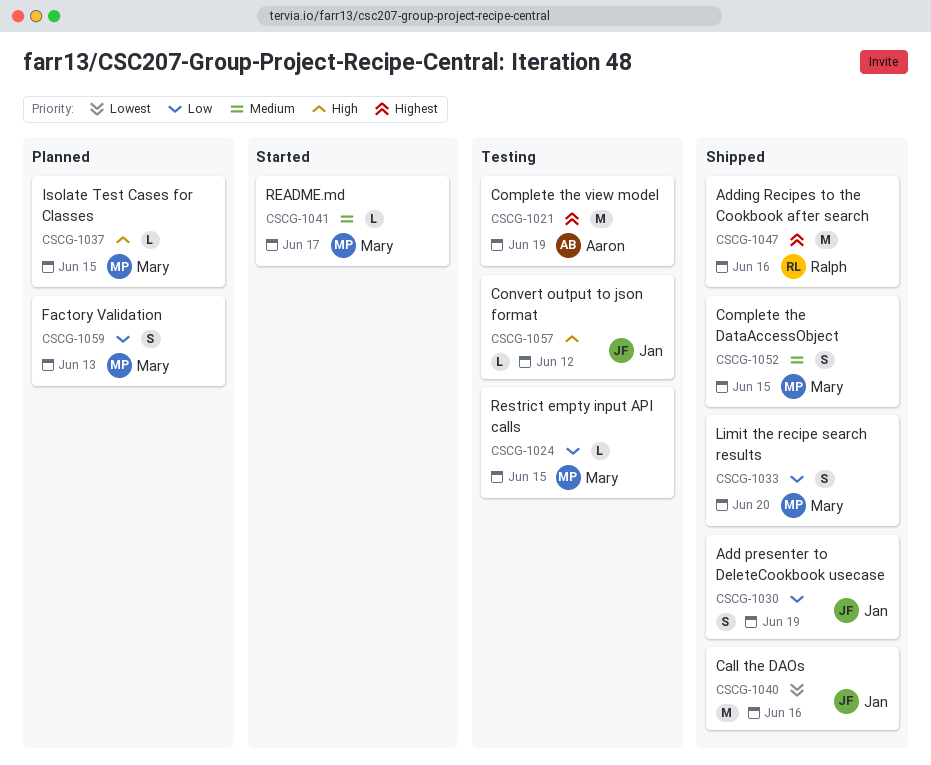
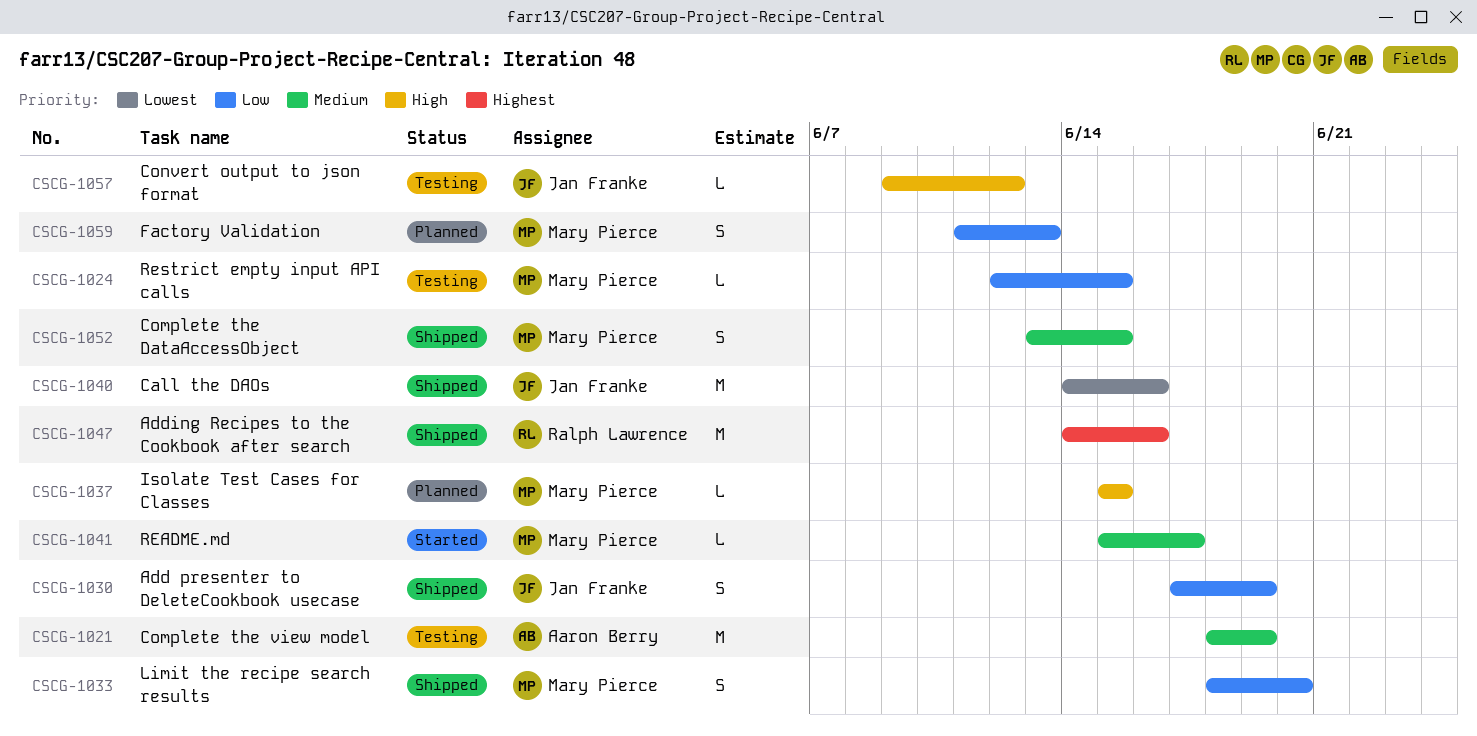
CSCG-1021, priority: Highest -> Medium

